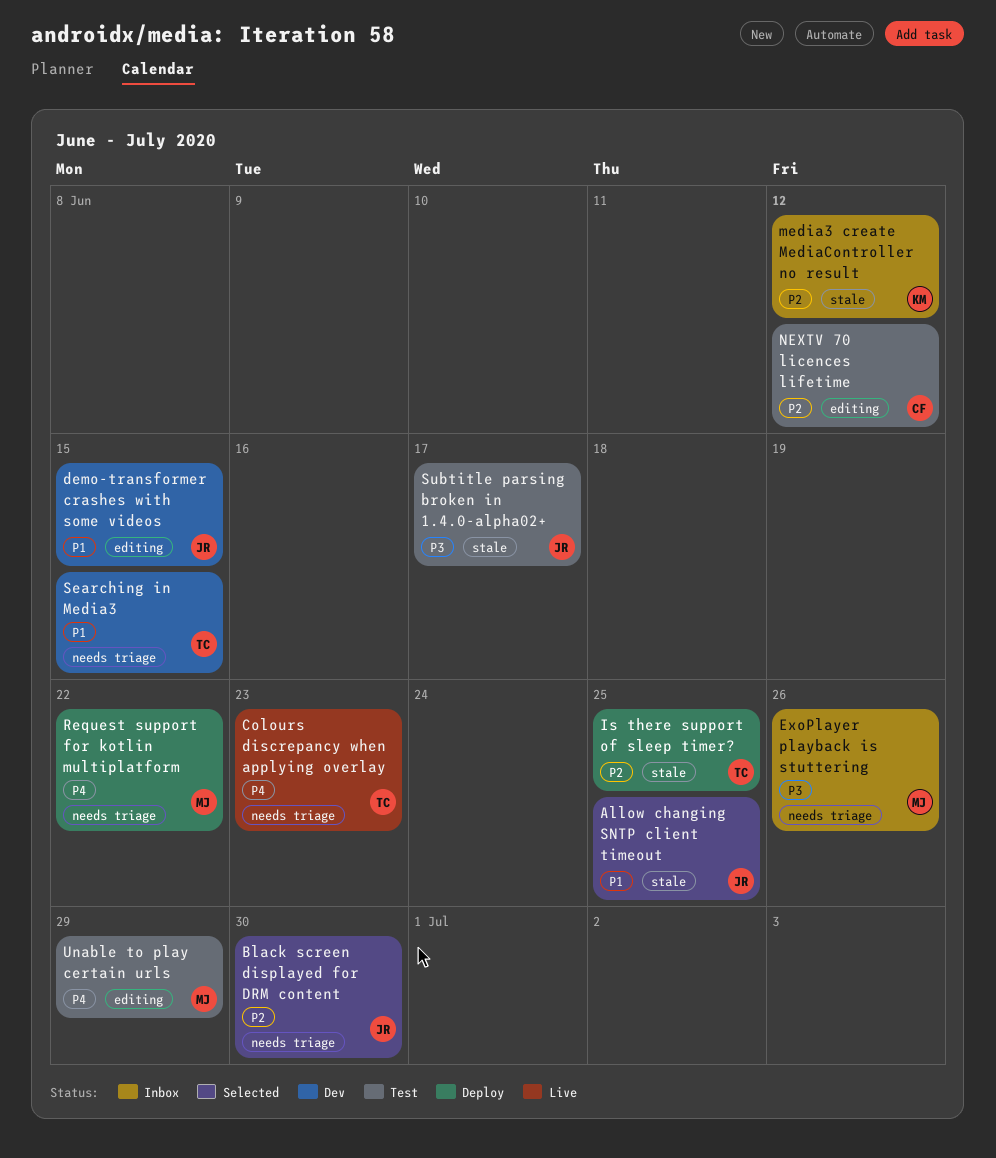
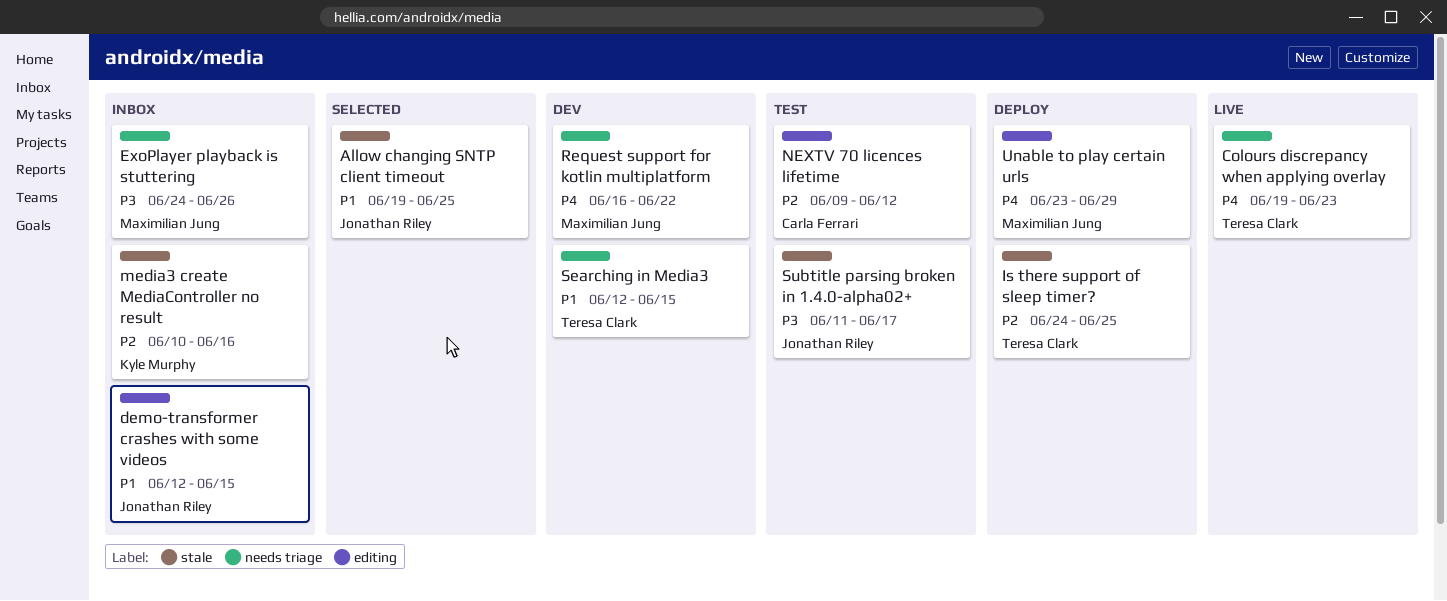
Black screen displayed for DRM content: present -> none
demo-transformer crashes with some videos, status: Dev -> Inbox
media3 create MediaController no result, due: Jun 12 -> Jun 16
Request support for kotlin multiplatform, status: Deploy -> Dev
Unable to play certain urls, status: Test -> Deploy

